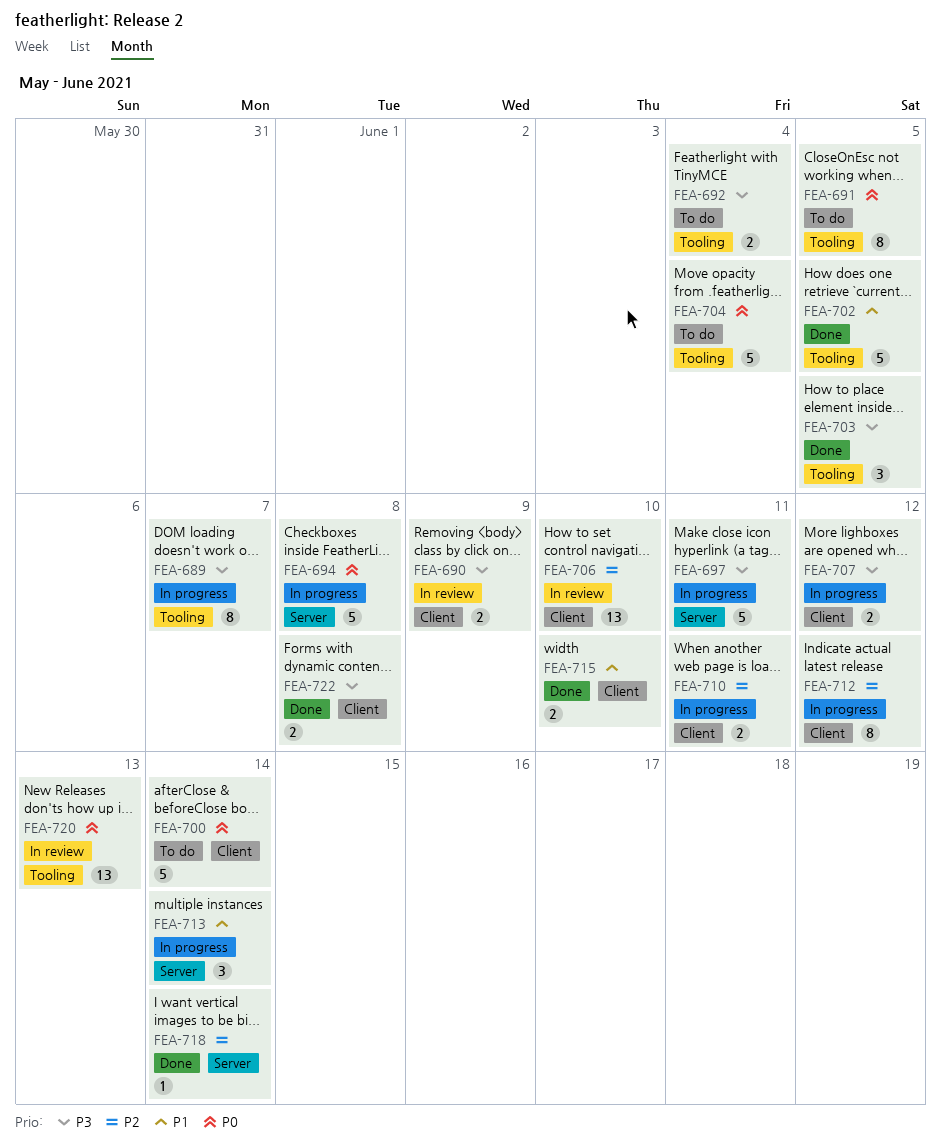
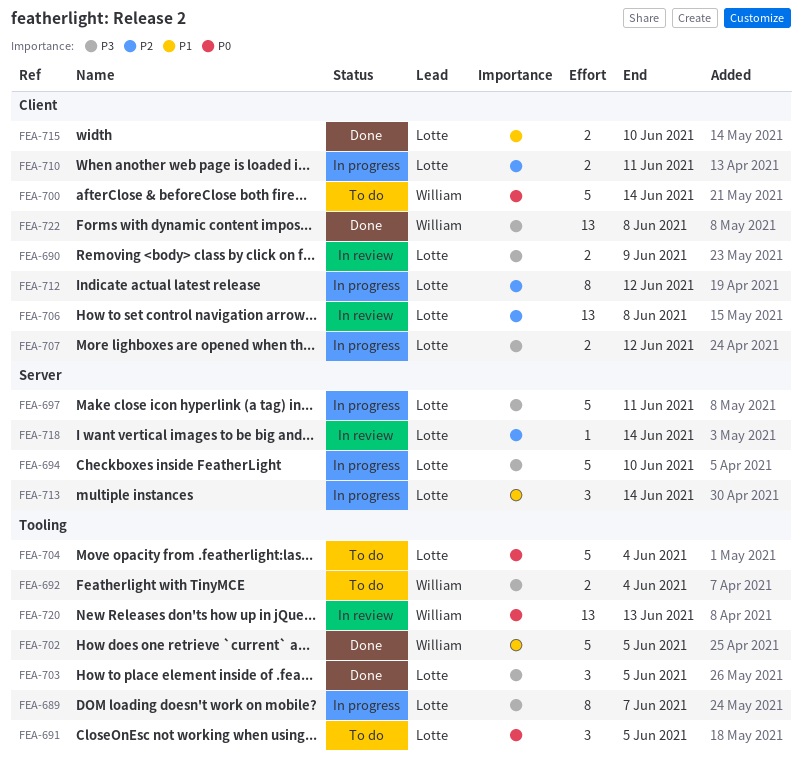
FEA-691, estimate: 8 -> 3
FEA-694, priority: P0 -> P3
FEA-694, due: Jun 8 -> Jun 10
FEA-706, due: Jun 10 -> Jun 8
FEA-718, status: Done -> In review
FEA-722, estimate: 2 -> 13

